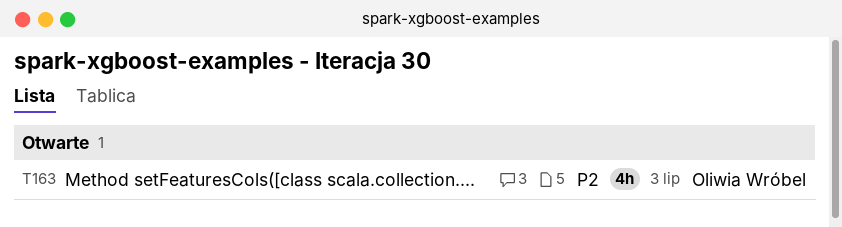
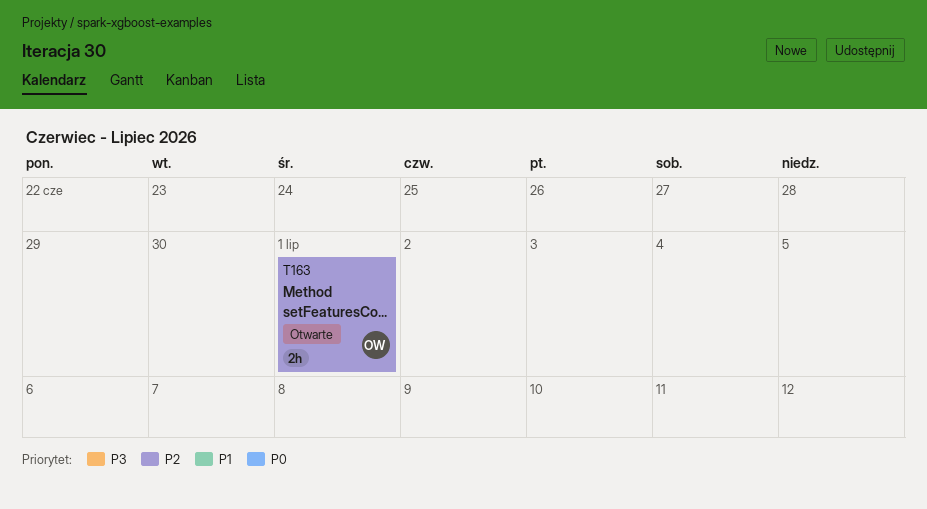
T163, estimate: 4h -> 2h
T163, due: Jul 3 -> Jul 1

